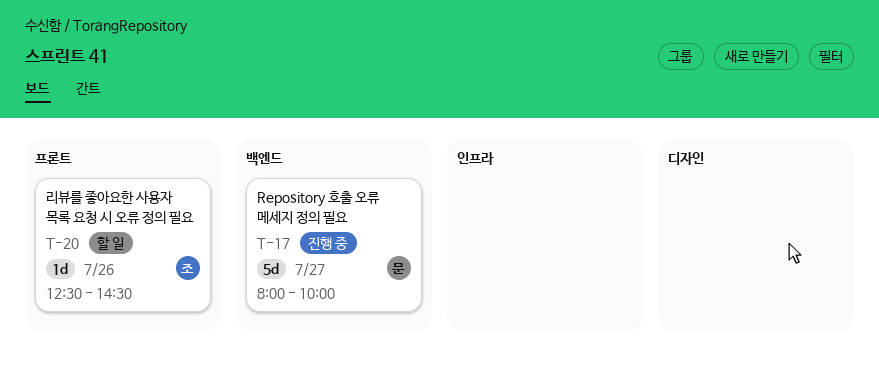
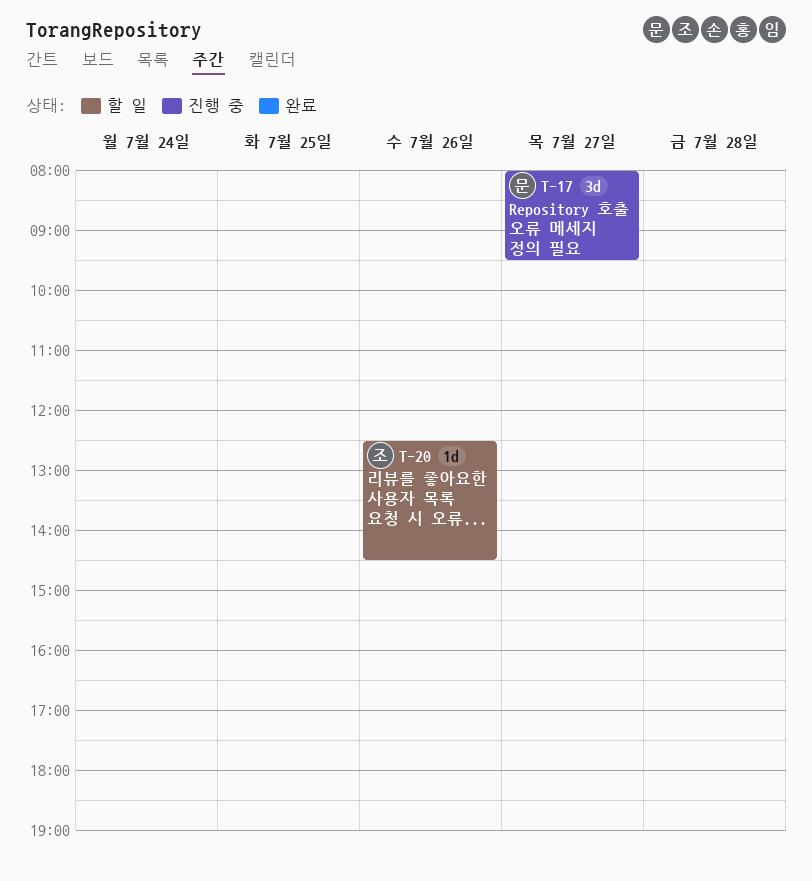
T-17, estimate: 5d -> 3d
T-17, ends: 10:00 -> 09:30

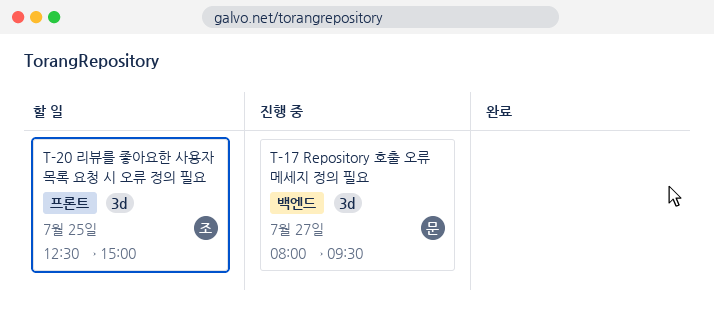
T-20, estimate: 1d -> 3d
T-20, day: Jul 26 -> Jul 25
T-20, ends: 14:30 -> 15:00

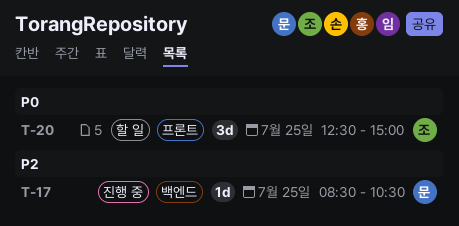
T-17, estimate: 3d -> 1d
T-17, day: Jul 27 -> Jul 25
T-17, begins: 08:00 -> 08:30
T-17, ends: 09:30 -> 10:30

